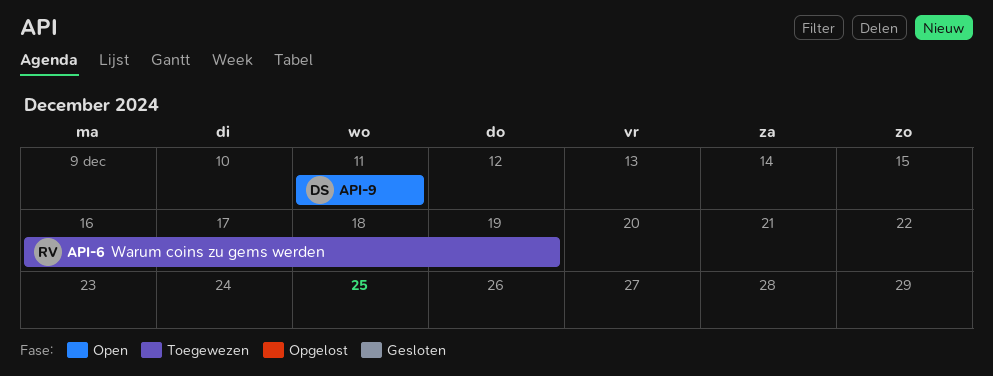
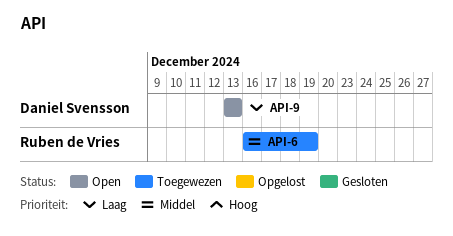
API-9, start: Dec 11 -> Dec 13
API-9, due: Dec 11 -> Dec 13

